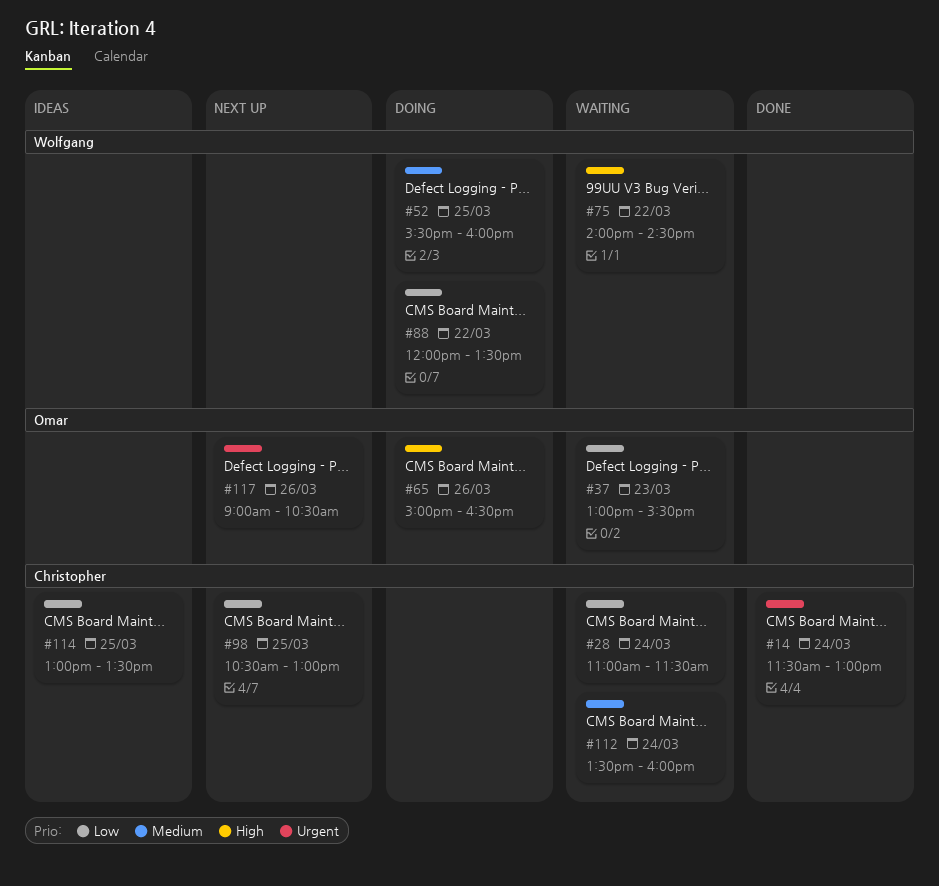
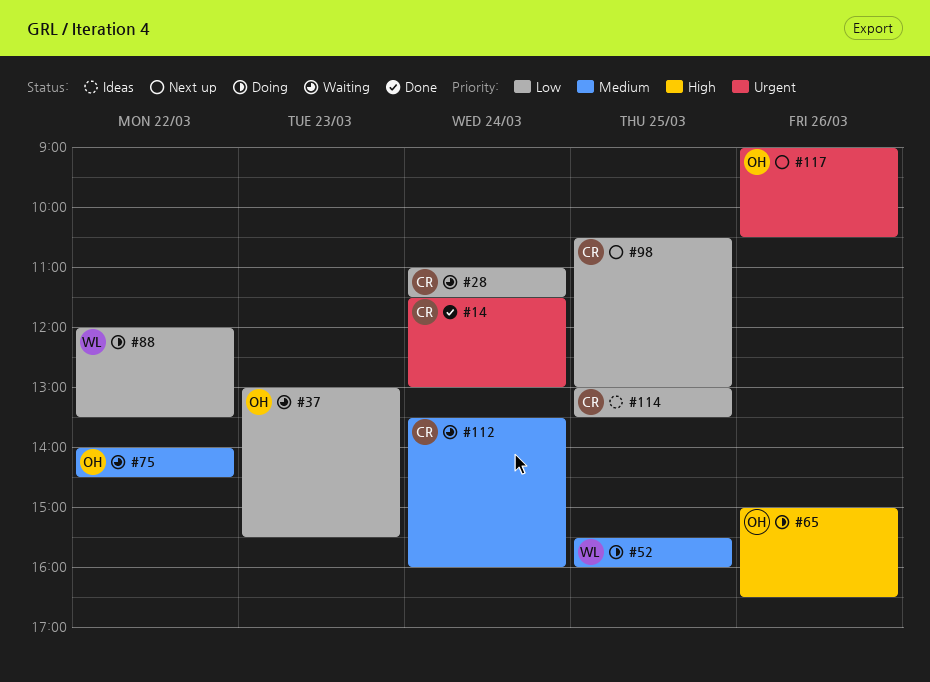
#75, owner: Wolfgang -> Omar
#75, priority: High -> Medium

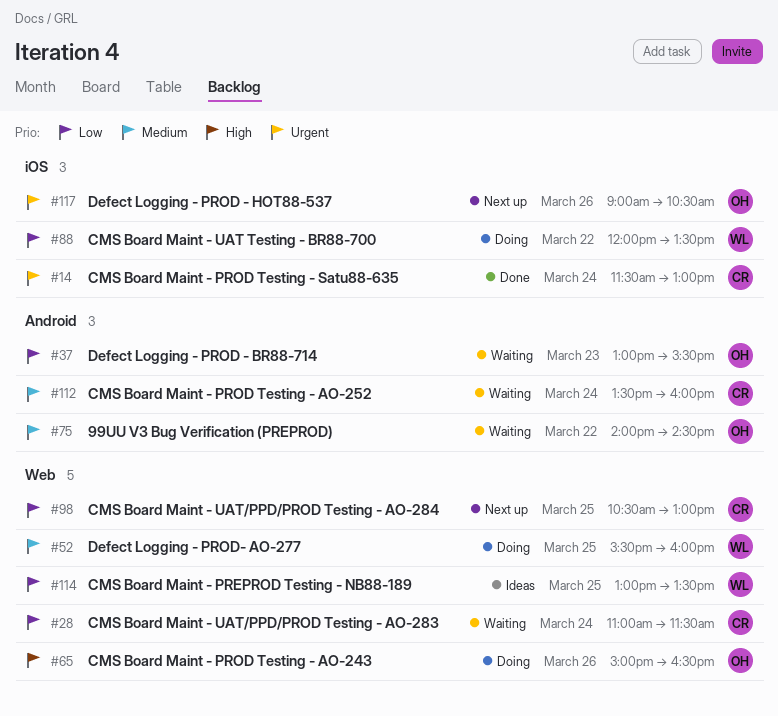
#114, owner: CR -> WL

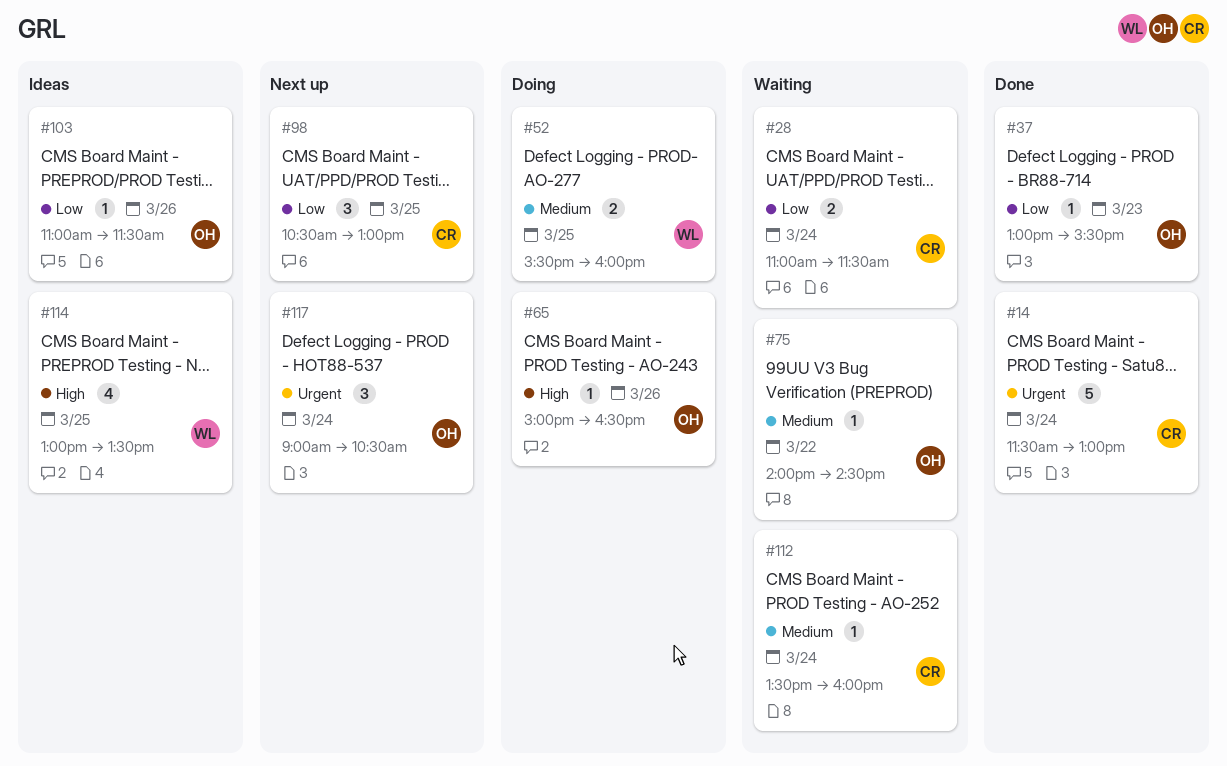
#37, status: Waiting -> Done
#88: present -> none
#103: none -> present
#114, priority: Low -> High
#117, day: Mar 26 -> Mar 24

